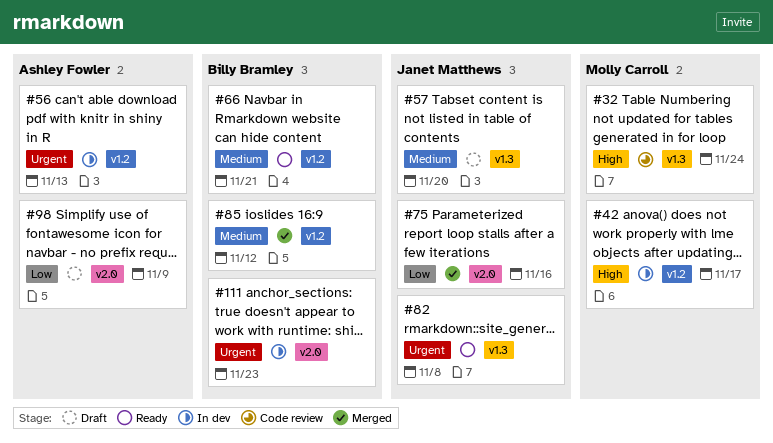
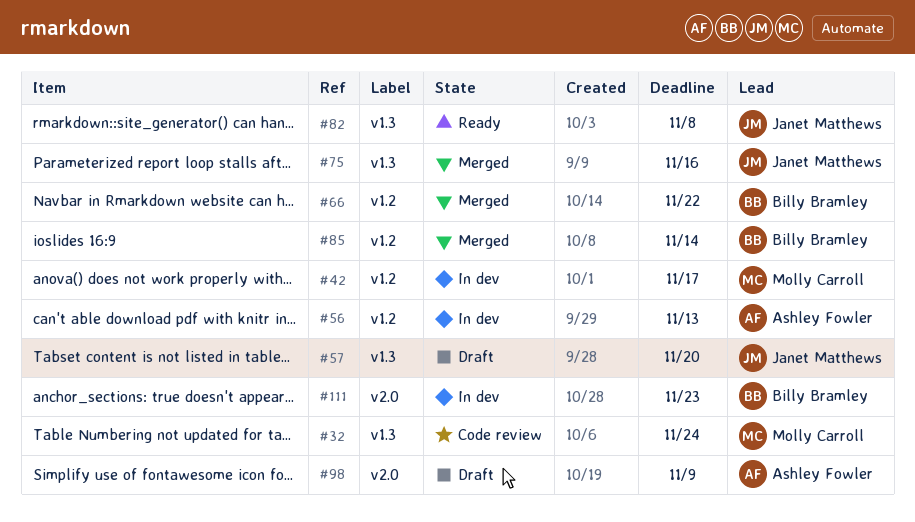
#66, status: Ready -> Merged
#66, due: Nov 21 -> Nov 22
#75, label: v2.0 -> v1.3
#85, due: Nov 12 -> Nov 14

